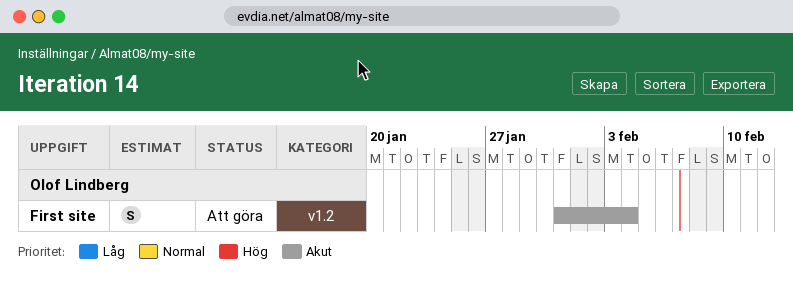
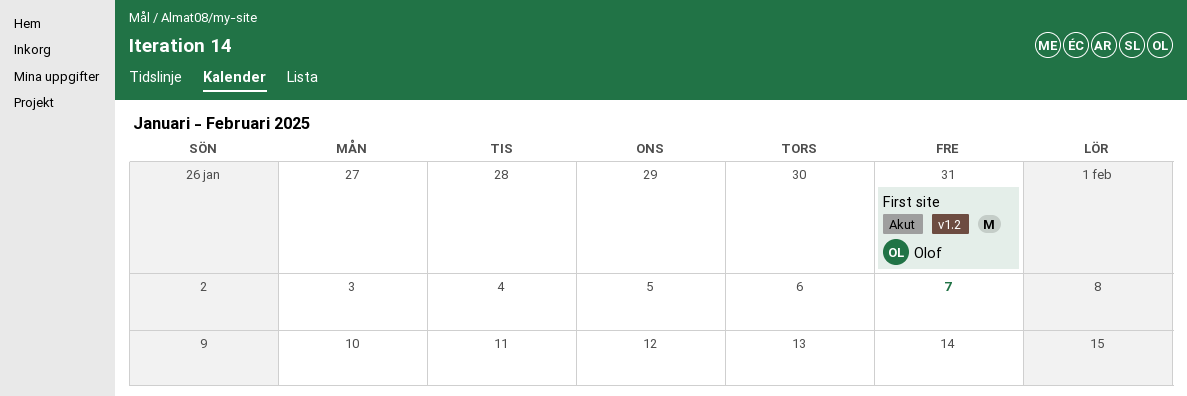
First site, estimate: S -> M
First site, due: Feb 4 -> Jan 31

